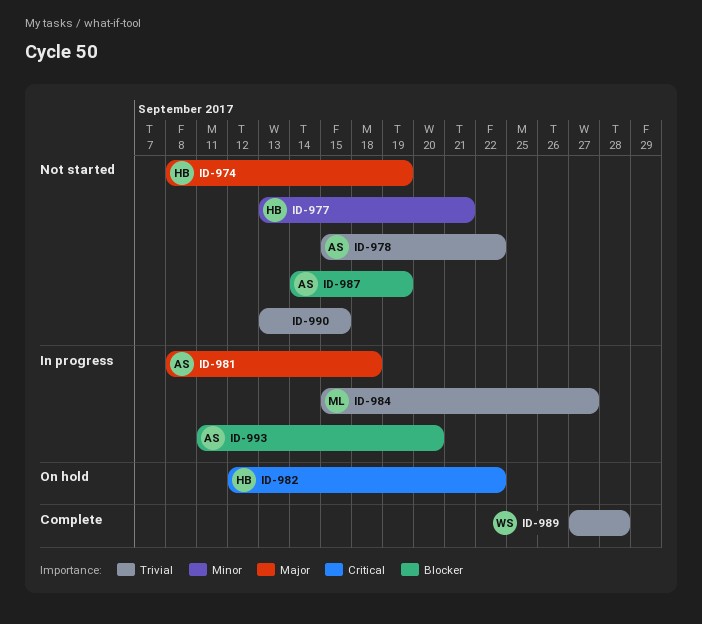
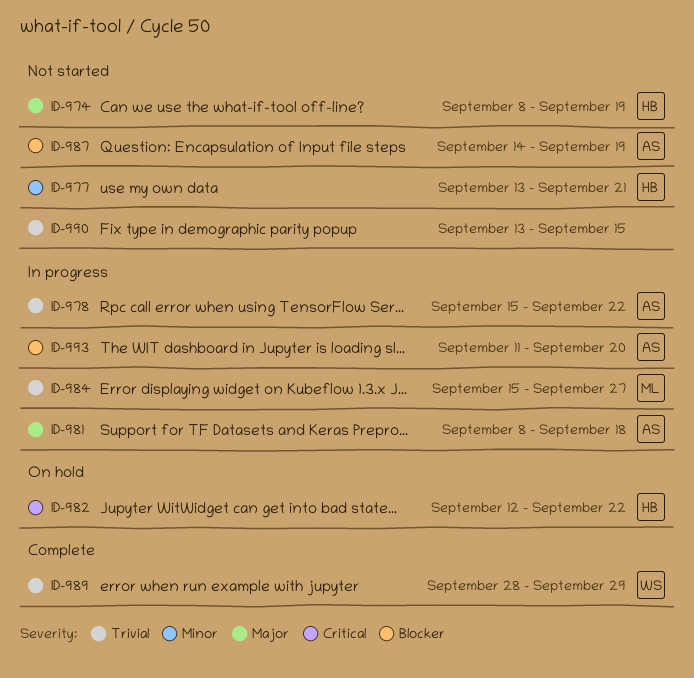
ID-978, status: Not started -> In progress
ID-989, start: Sep 27 -> Sep 28
ID-989, due: Sep 28 -> Sep 29

